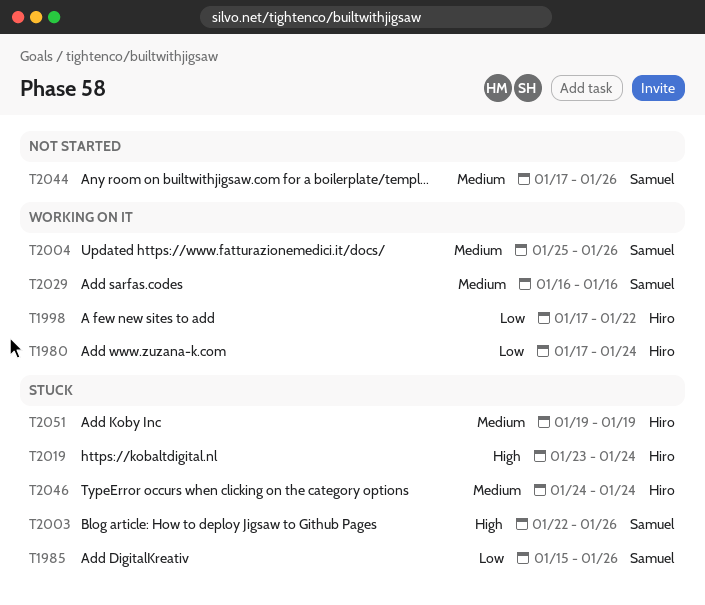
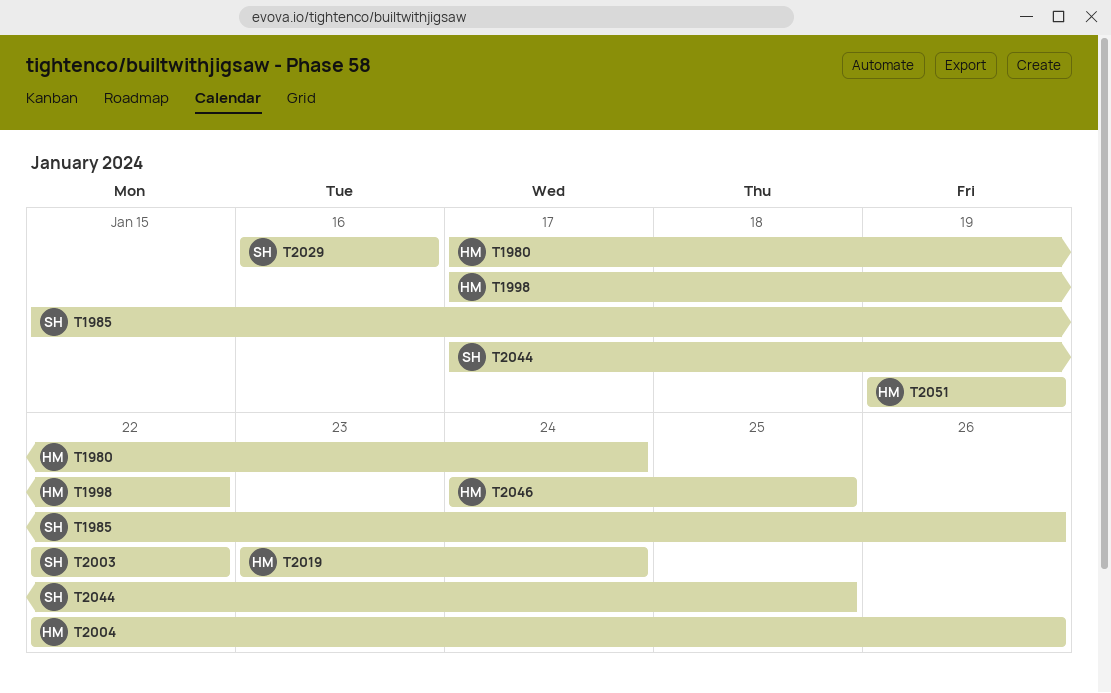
T2003, due: Jan 26 -> Jan 22
T2004, owner: Samuel -> Hiro
T2004, start: Jan 25 -> Jan 22
T2044, due: Jan 26 -> Jan 25
T2046, due: Jan 24 -> Jan 25

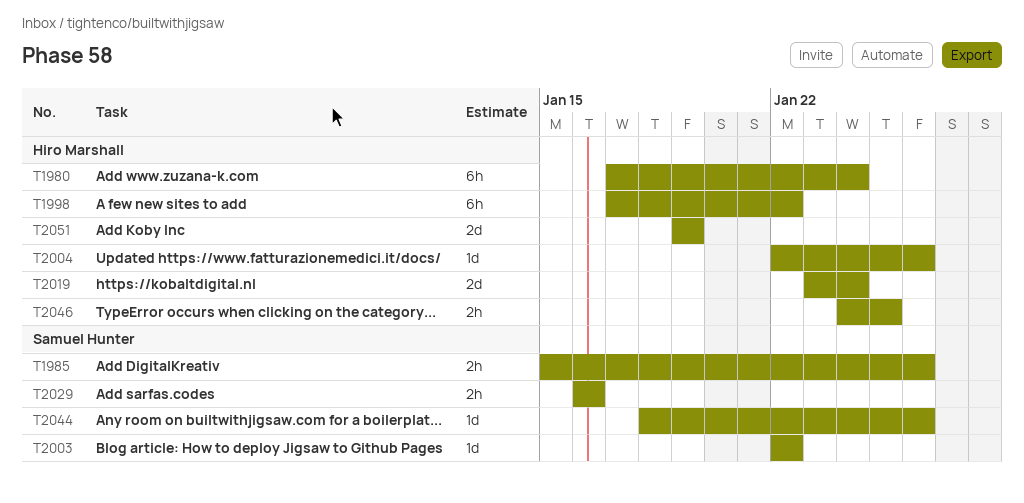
T2044, start: Jan 17 -> Jan 18
T2044, due: Jan 25 -> Jan 26

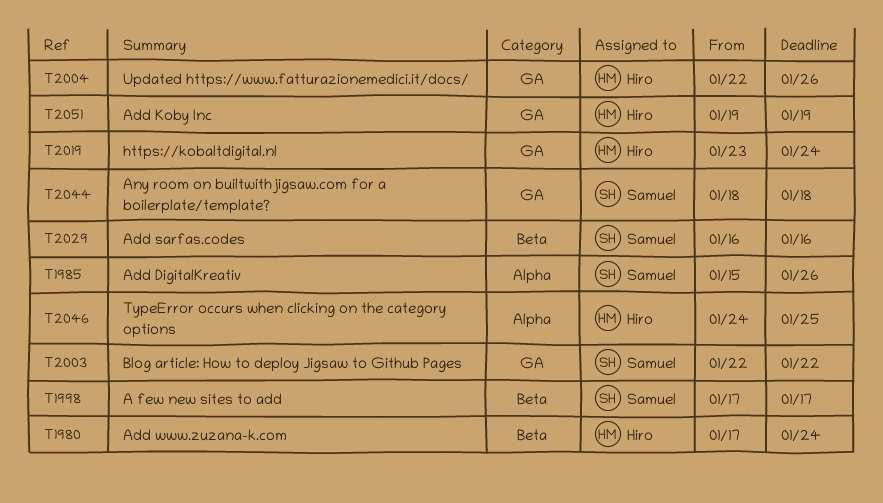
T1998, owner: Hiro Marshall -> Samuel Hunter
T1998, due: Jan 22 -> Jan 17
T2044, due: Jan 26 -> Jan 18

